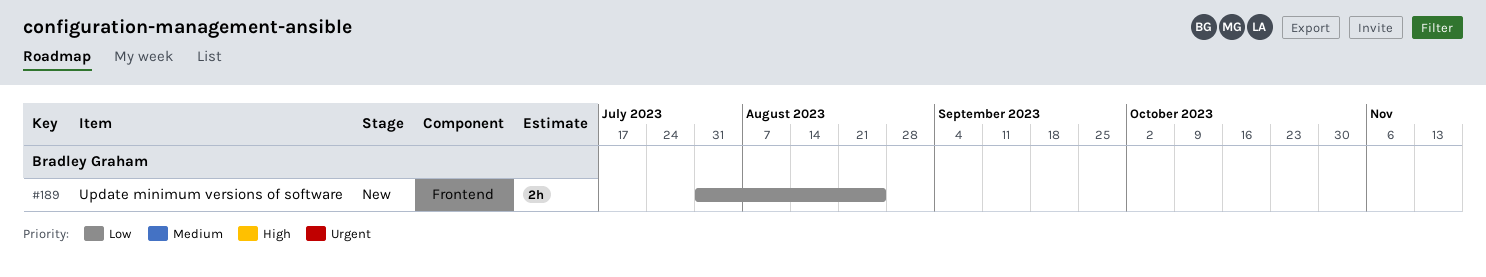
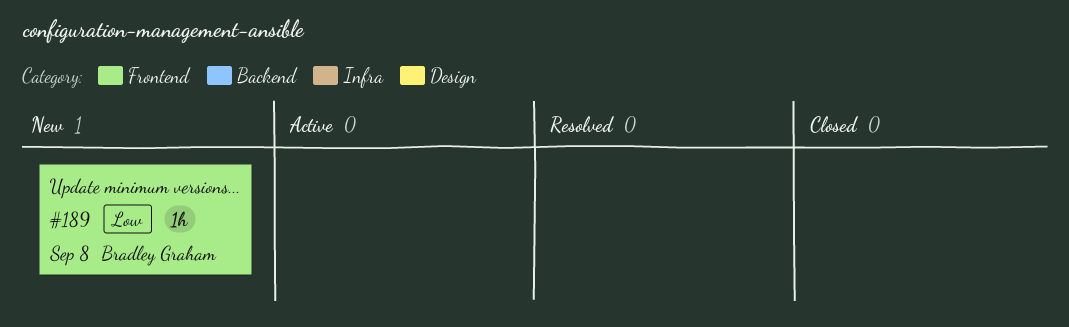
#189, estimate: 2h -> 1h
#189, due: Aug 25 -> Sep 8

